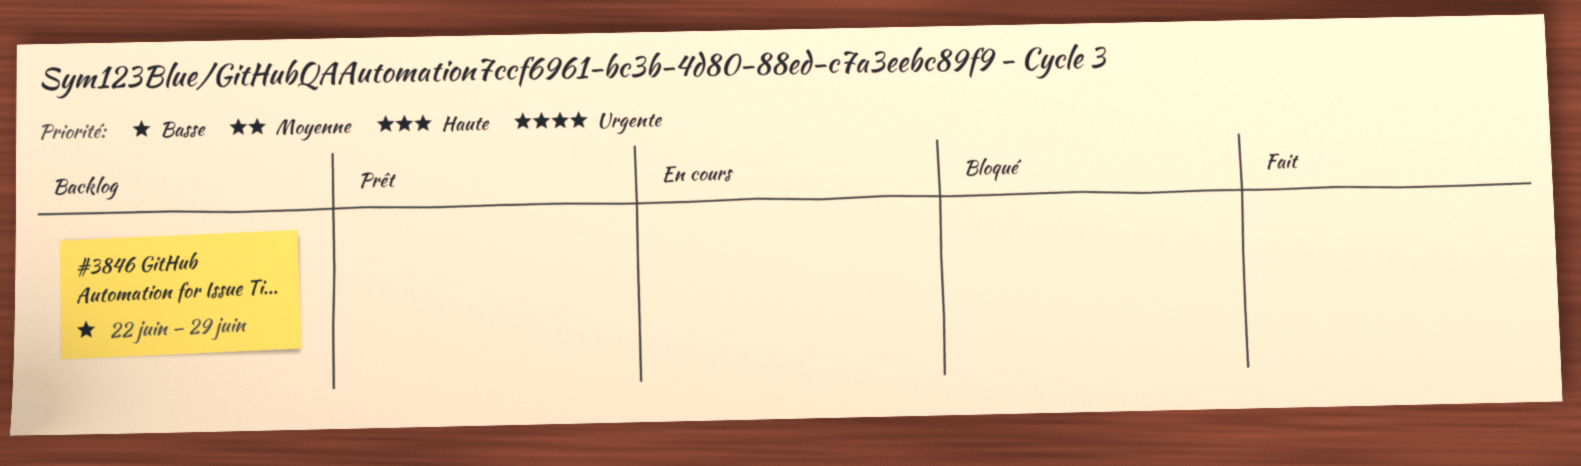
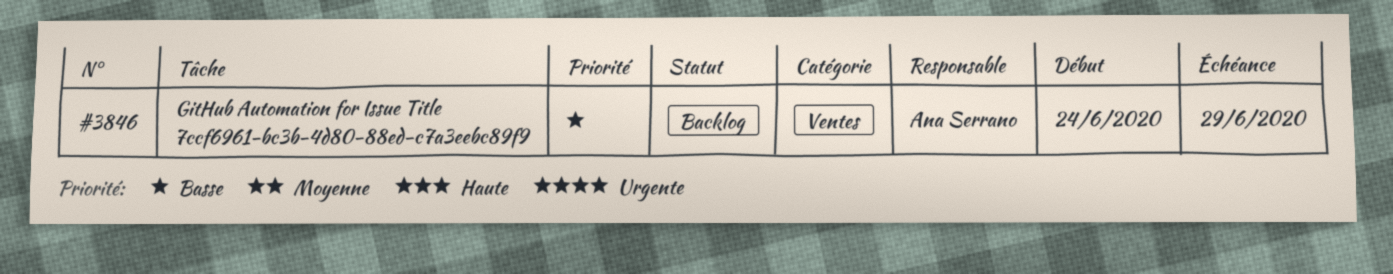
#3846, start: Jun 22 -> Jun 24

